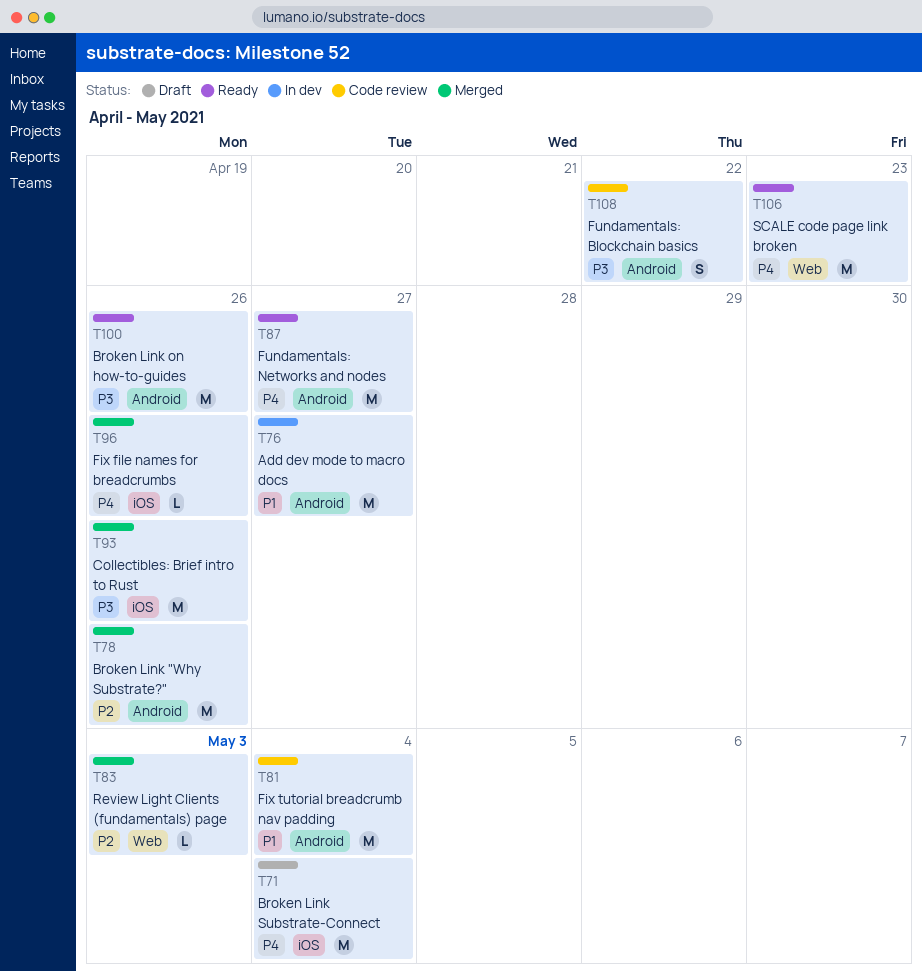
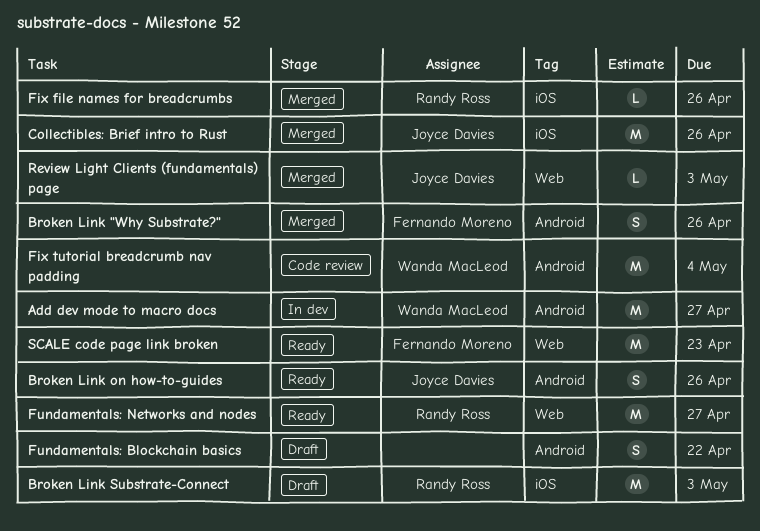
Broken Link "Why Substrate?", estimate: M -> S
Broken Link on how-to-guides, estimate: M -> S
Broken Link Substrate-Connect, due: May 4 -> May 3
Fundamentals: Blockchain basics, status: Code review -> Draft
Fundamentals: Networks and nodes, label: Android -> Web

